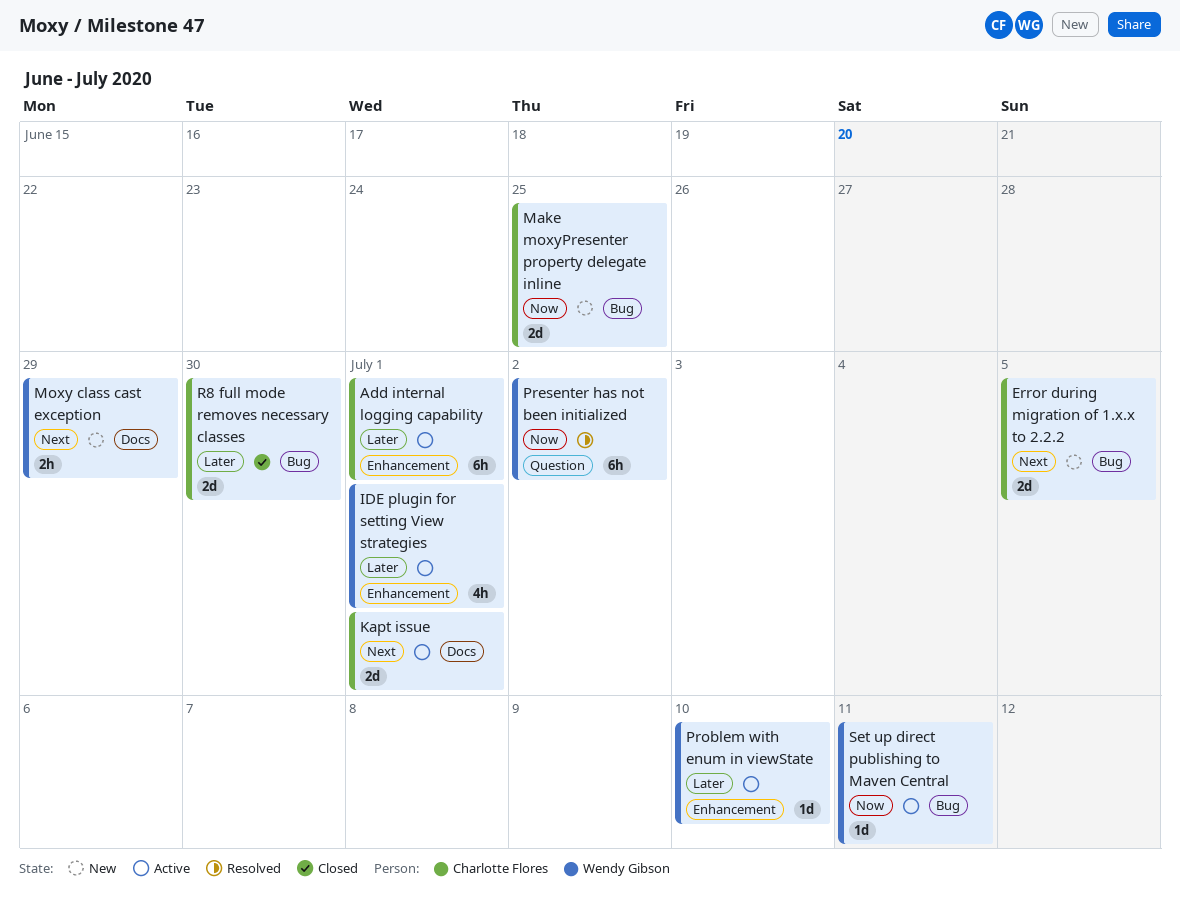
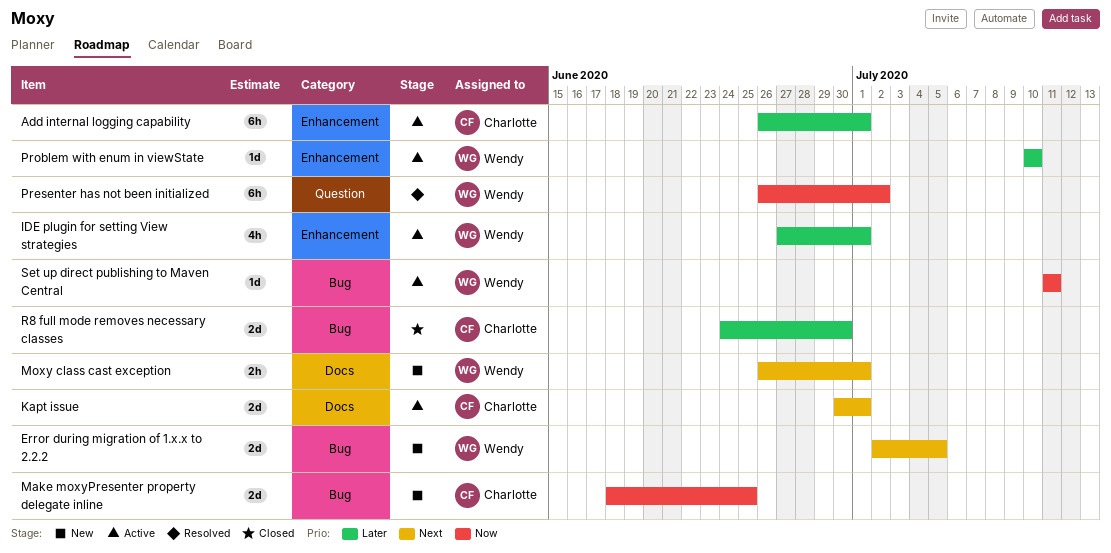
Error during migration of 1.x.x to 2.2.2, owner: Charlotte Flores -> Wendy Gibson
Moxy class cast exception, due: Jun 29 -> Jul 1

